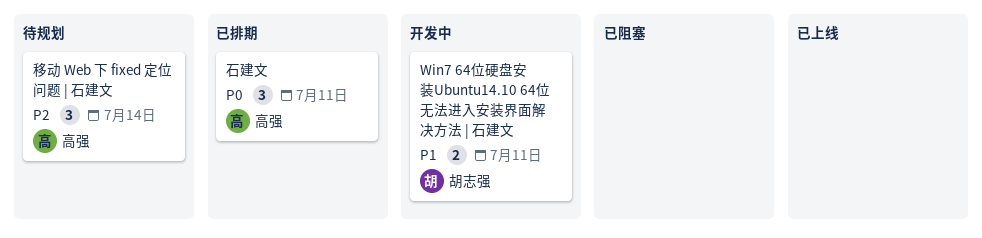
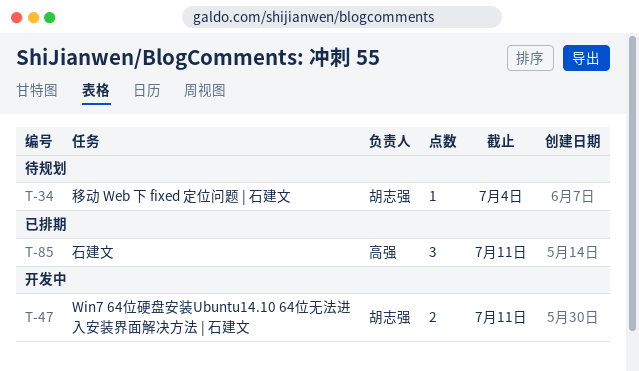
移动 Web 下 fixed 定位问题 | 石建文, owner: 高强 -> 胡志强
移动 Web 下 fixed 定位问题 | 石建文, estimate: 3 -> 1
移动 Web 下 fixed 定位问题 | 石建文, due: Jul 14 -> Jul 4

